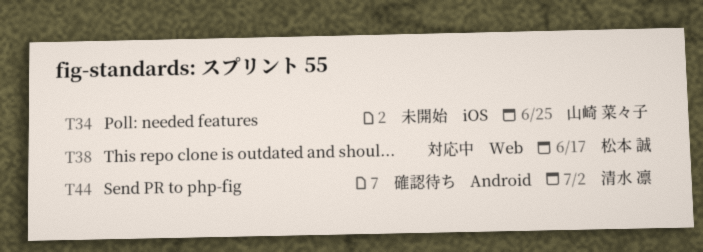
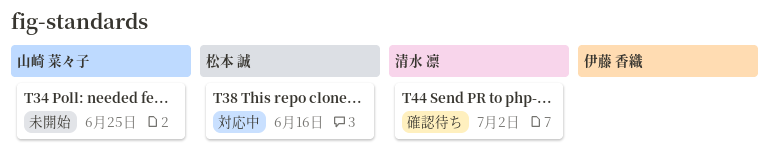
T38, due: Jun 17 -> Jun 16

